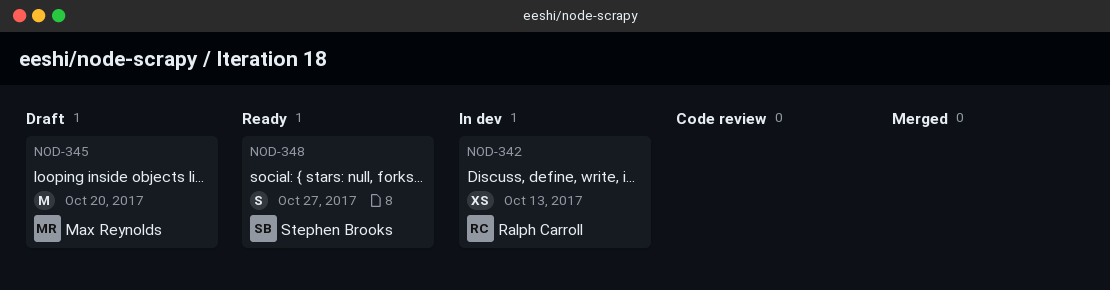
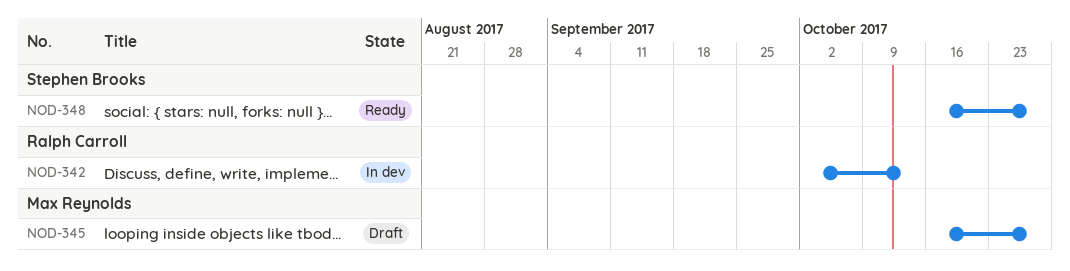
NOD-345, due: Oct 20 -> Oct 27

